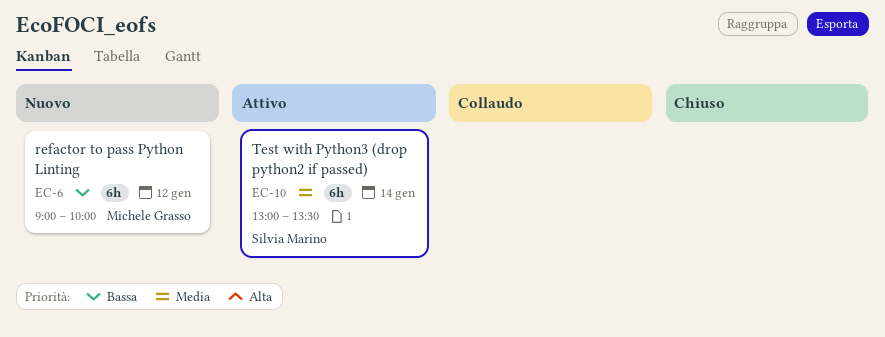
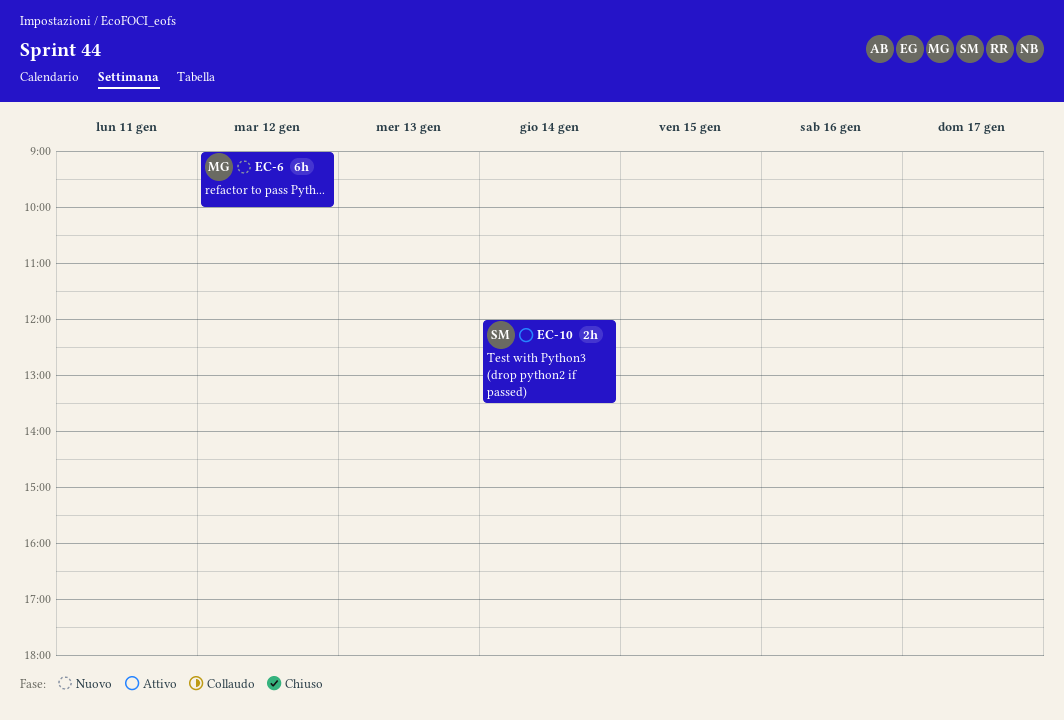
EC-10, estimate: 6h -> 2h
EC-10, begins: 13:00 -> 12:00

